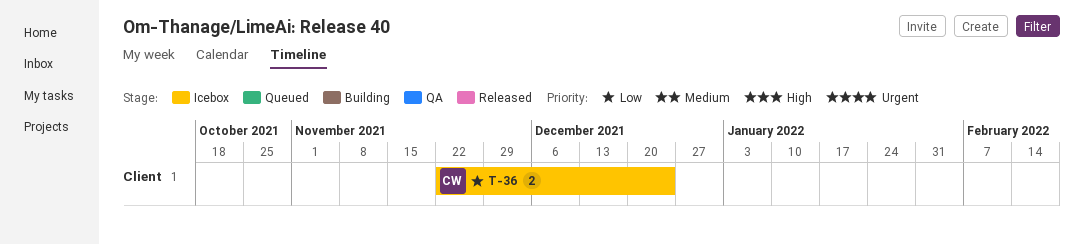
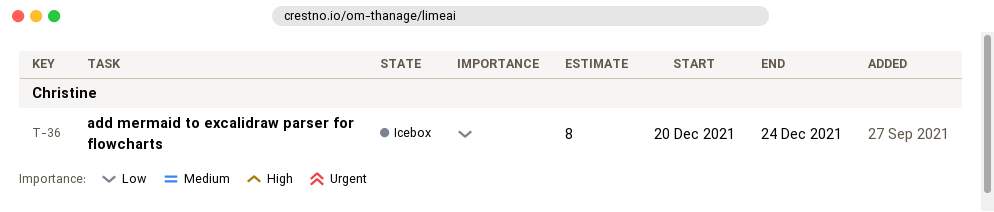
T-36, estimate: 2 -> 8
T-36, start: Nov 22 -> Dec 20

